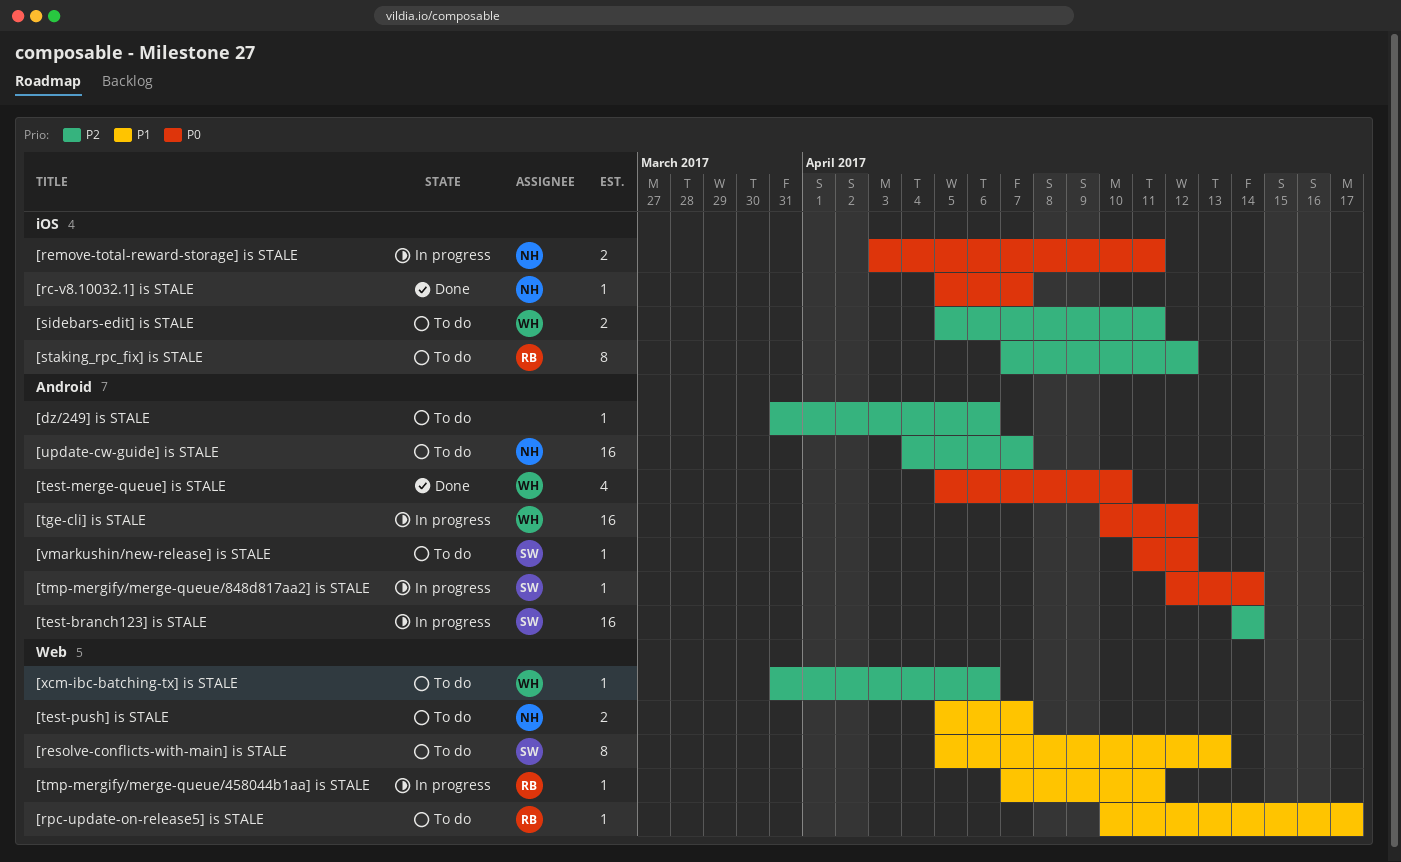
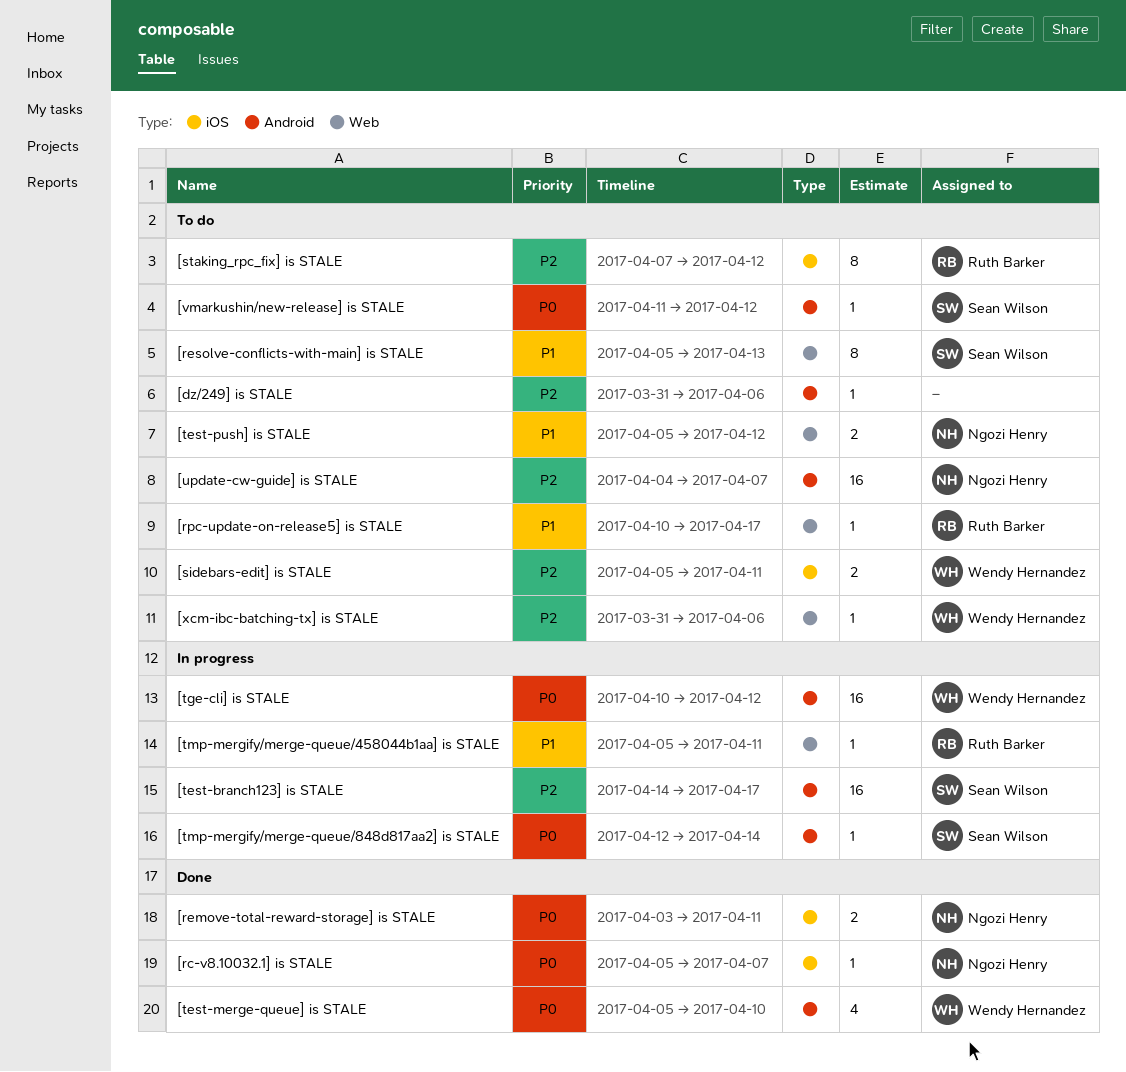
[remove-total-reward-storage] is STALE, status: In progress -> Done
[test-branch123] is STALE, due: Apr 14 -> Apr 17
[test-push] is STALE, due: Apr 7 -> Apr 12
[tmp-mergify/merge-queue/458044b1aa] is STALE, start: Apr 7 -> Apr 5

